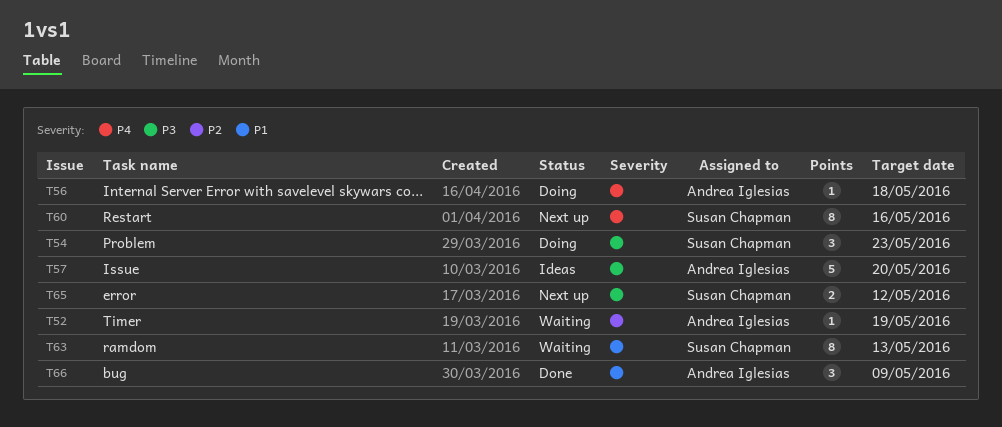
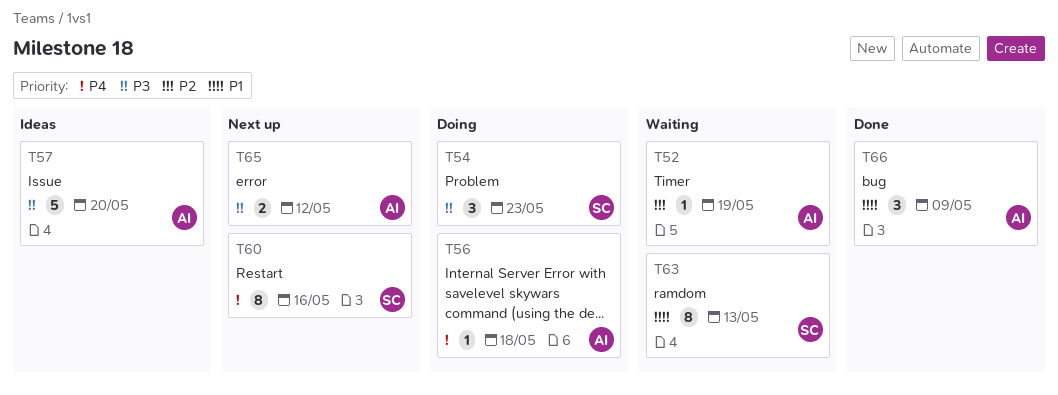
T65, owner: Susan Chapman -> Andrea Iglesias

